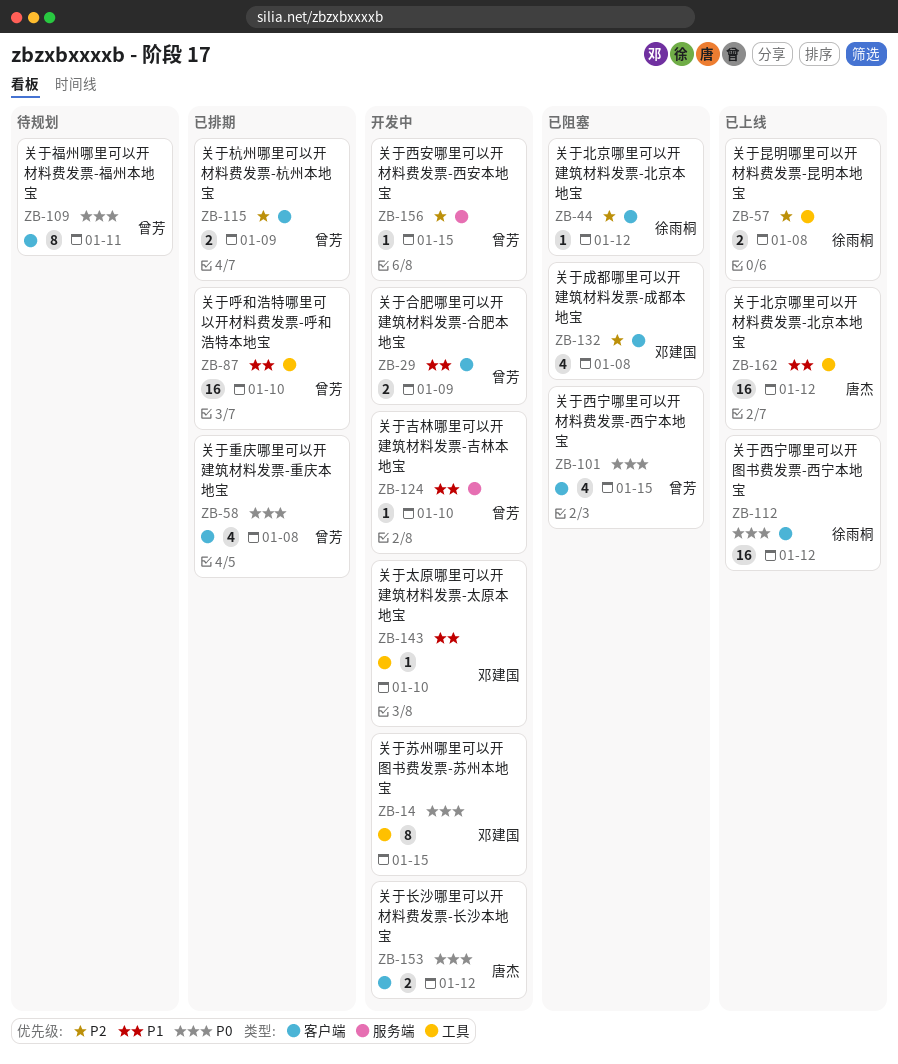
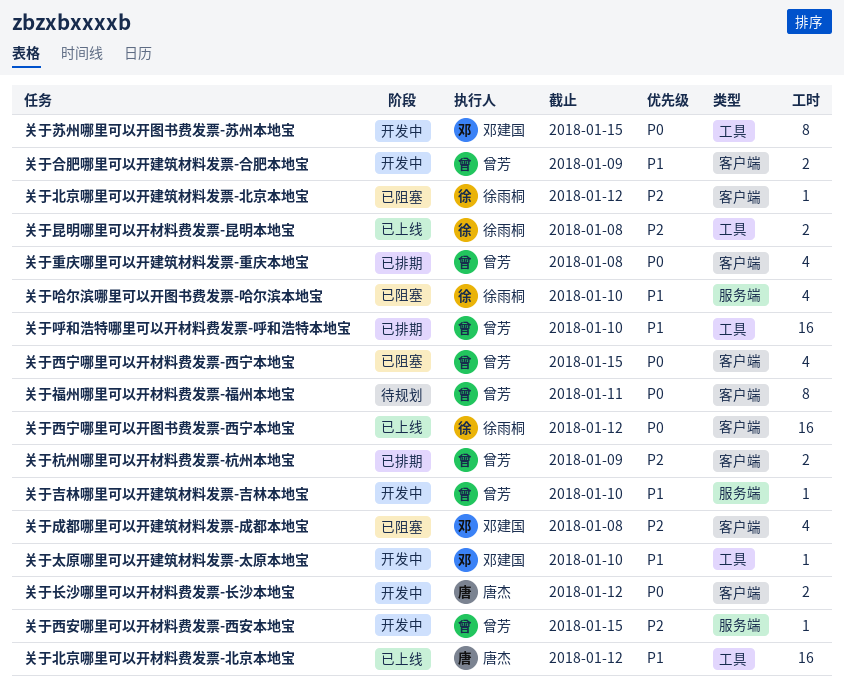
关于哈尔滨哪里可以开图书费发票-哈尔滨本地宝: none -> present

